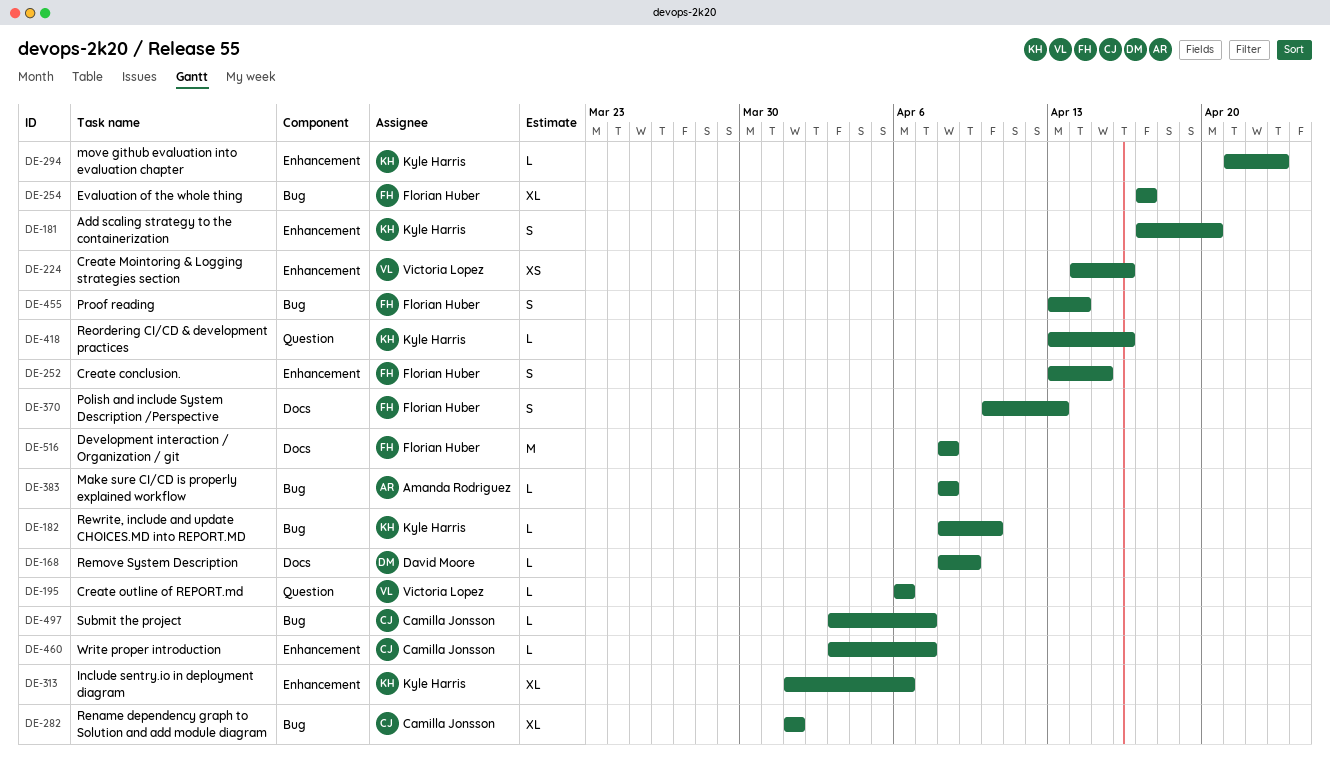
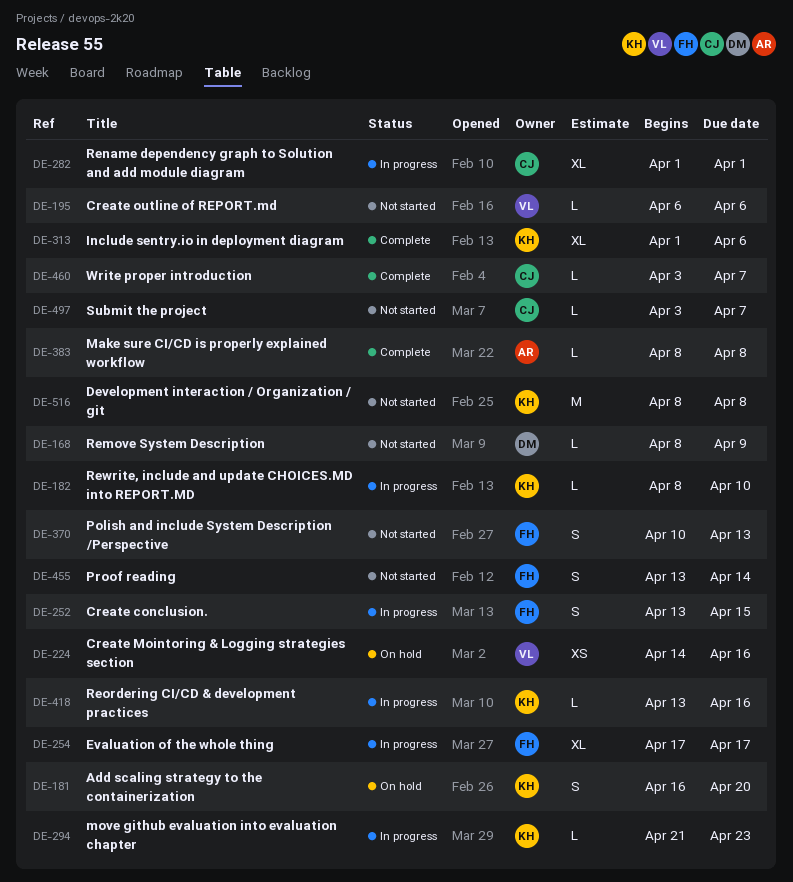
DE-181, start: Apr 17 -> Apr 16
DE-516, owner: Florian Huber -> Kyle Harris

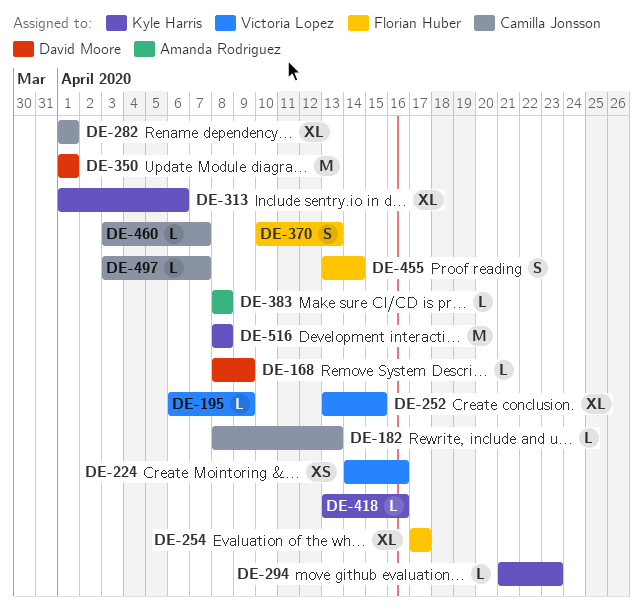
DE-181: present -> none
DE-182, owner: Kyle Harris -> Camilla Jonsson
DE-182, due: Apr 10 -> Apr 13
DE-195, due: Apr 6 -> Apr 9
DE-252, owner: Florian Huber -> Victoria Lopez
DE-252, estimate: S -> XL
DE-350: none -> present

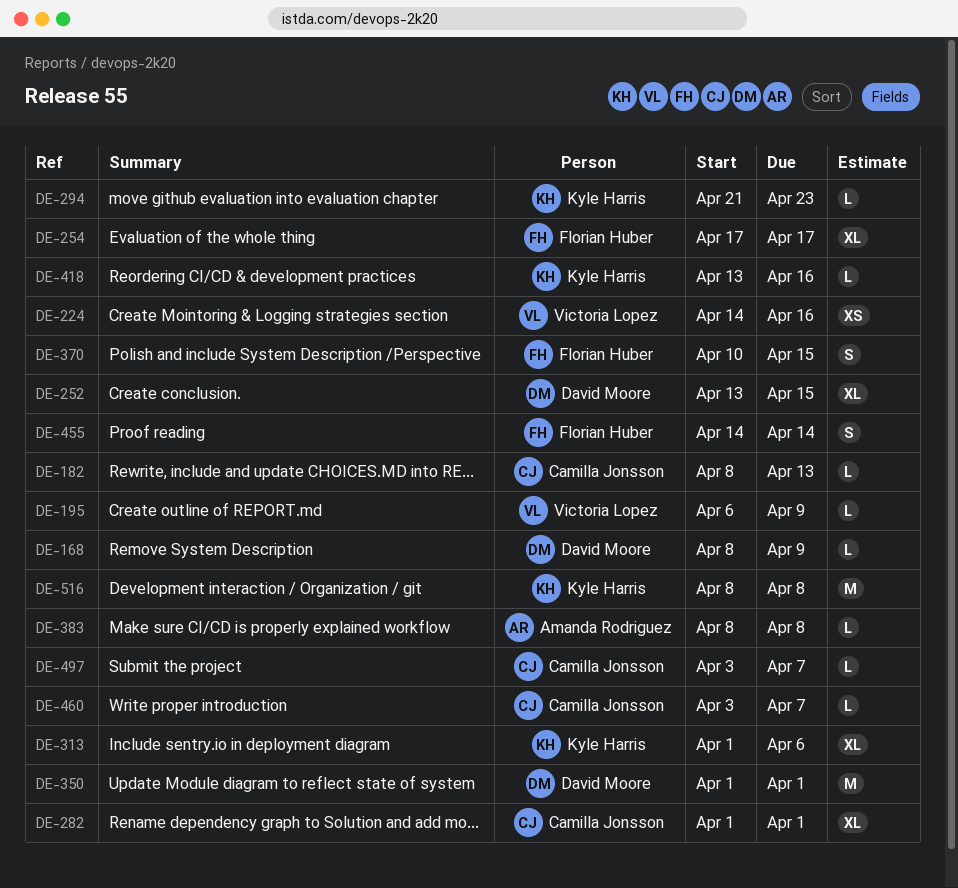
DE-252, owner: Victoria Lopez -> David Moore
DE-370, due: Apr 13 -> Apr 15
DE-455, start: Apr 13 -> Apr 14

